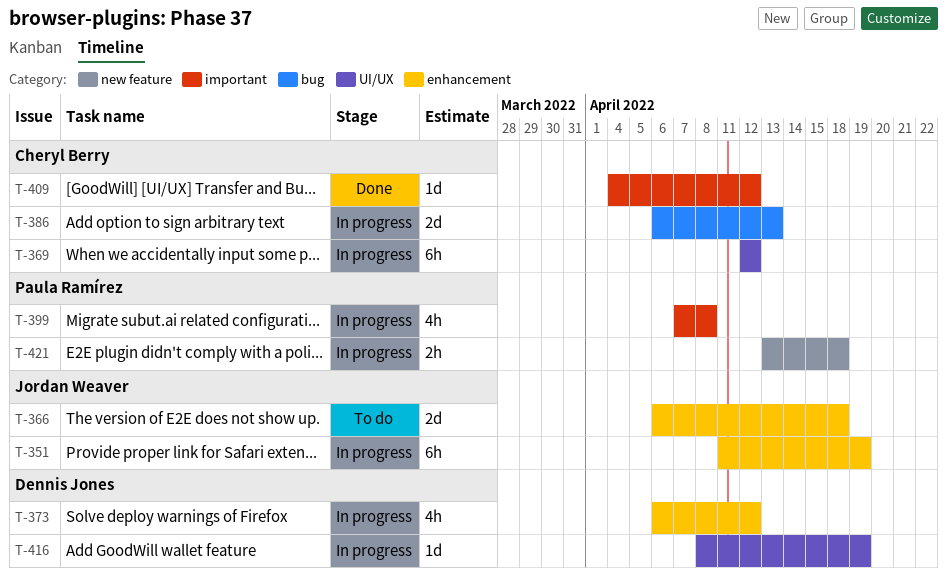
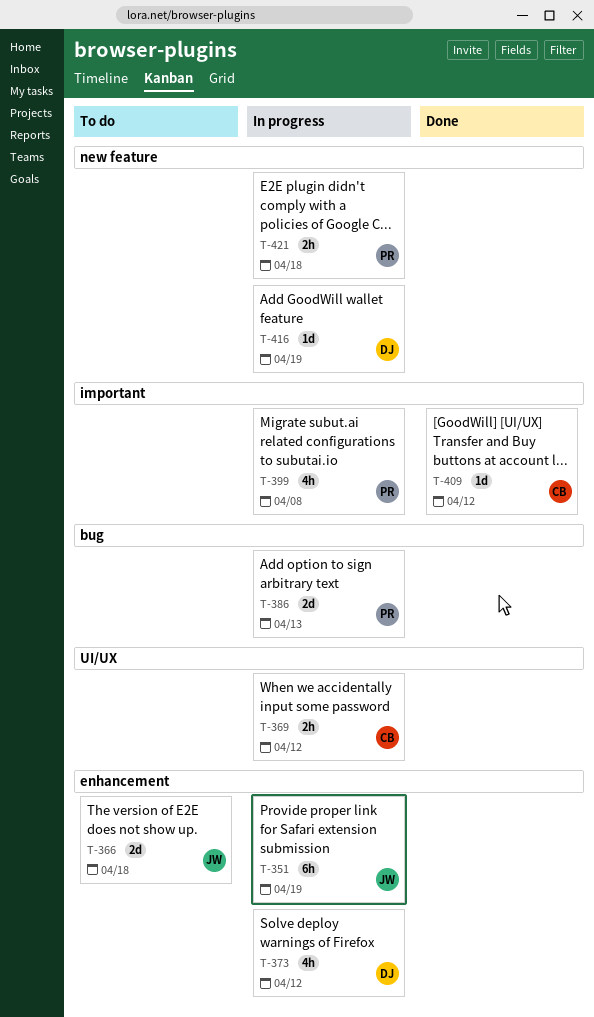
T-369, estimate: 6h -> 2h
T-386, owner: Cheryl Berry -> Paula Ramírez
T-416, label: UI/UX -> new feature

